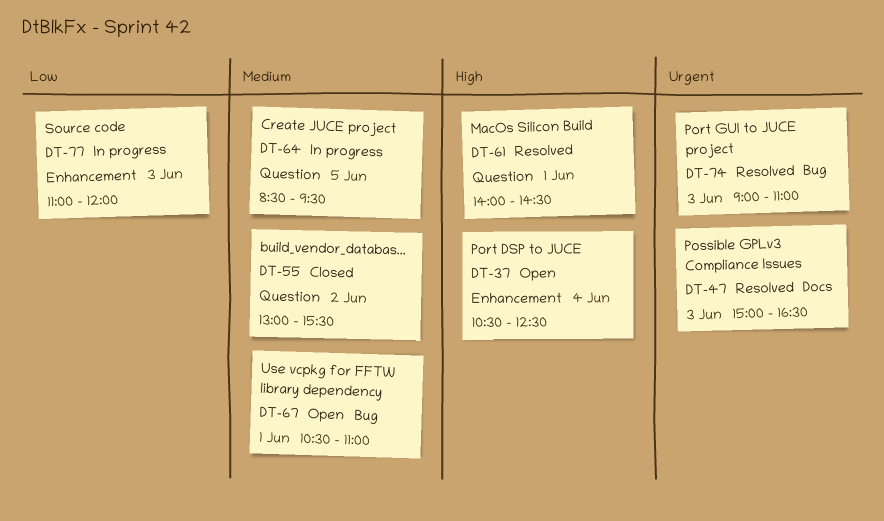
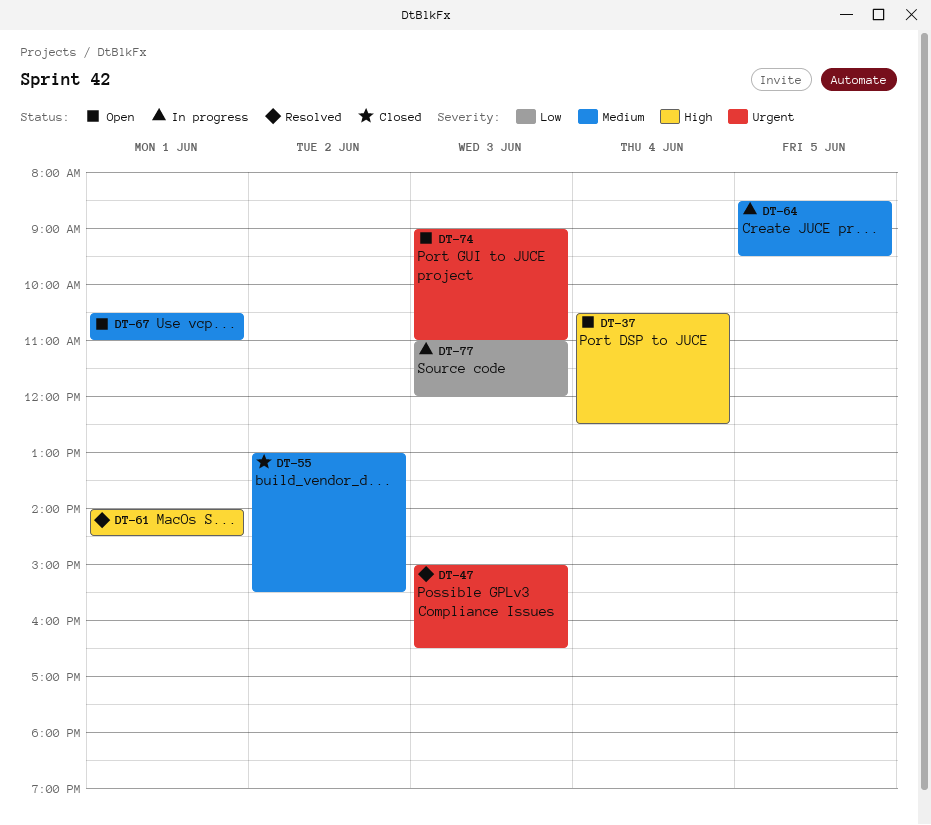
DT-74, status: Resolved -> Open

